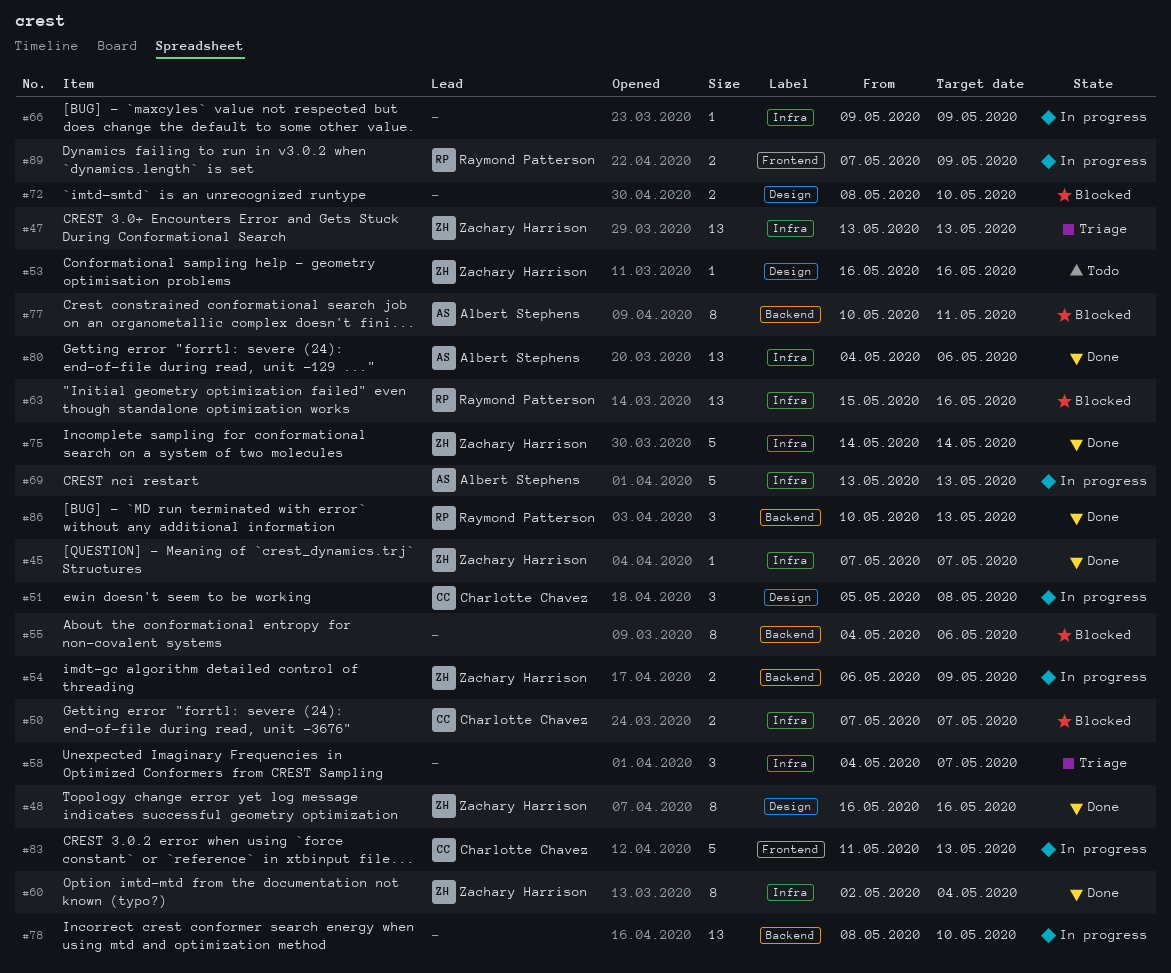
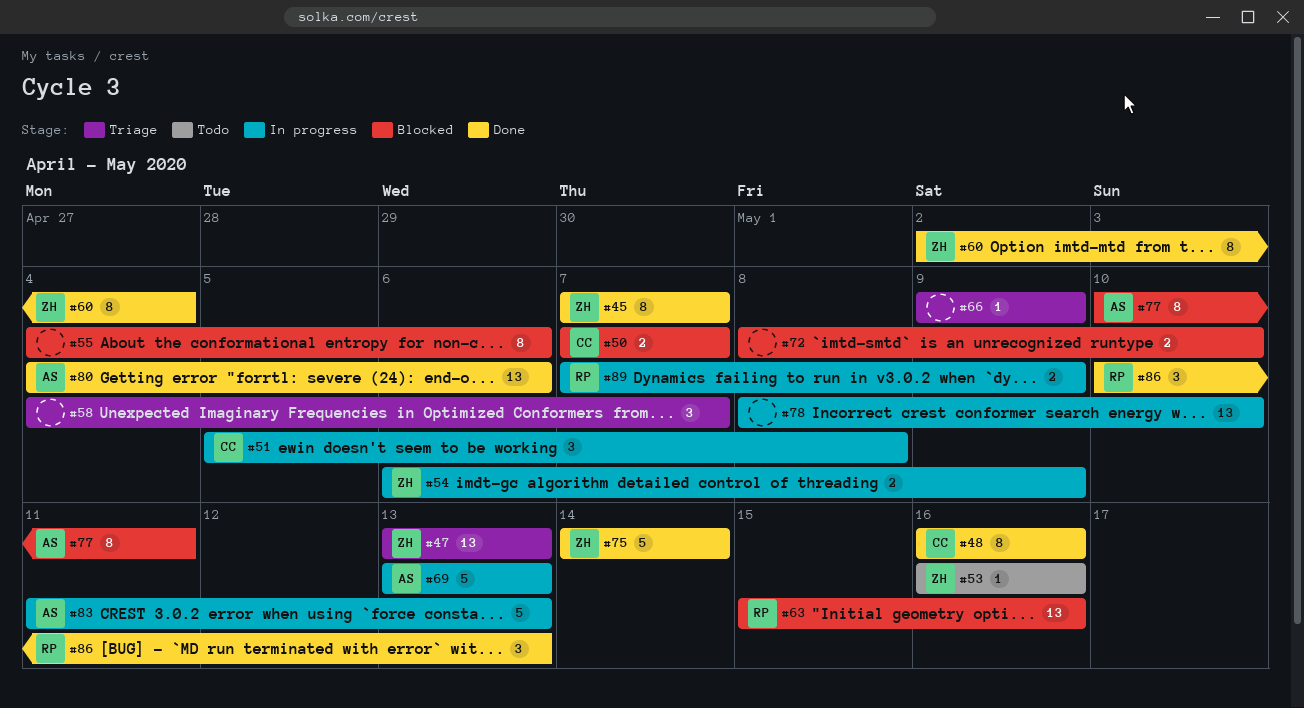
#45, estimate: 1 -> 8
#48, owner: Zachary Harrison -> Charlotte Chavez
#66, status: In progress -> Triage
#83, owner: Charlotte Chavez -> Albert Stephens

